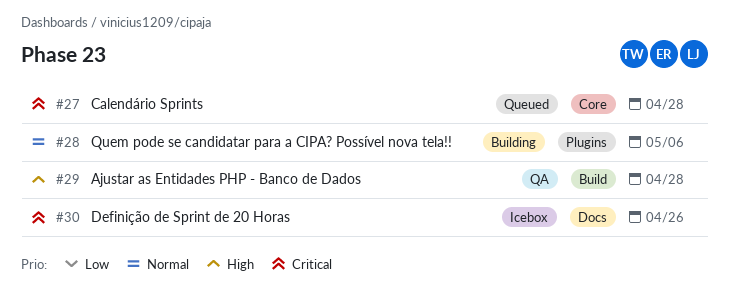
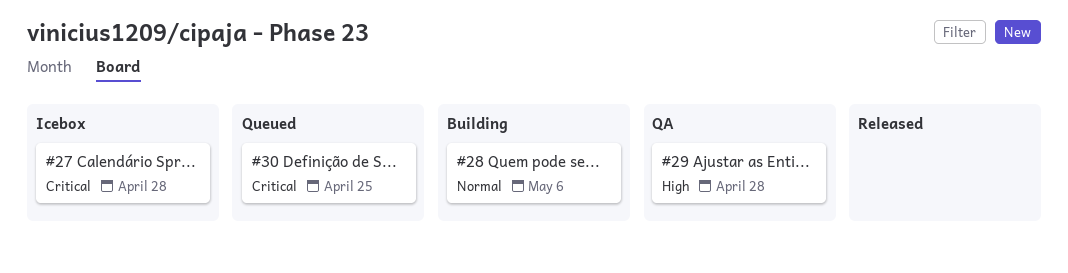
#27, status: Queued -> Icebox
#30, status: Icebox -> Queued
#30, due: Apr 26 -> Apr 25

